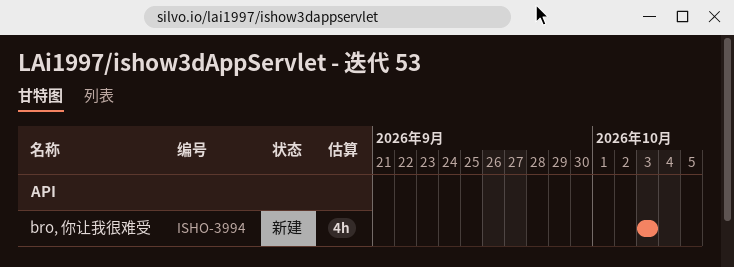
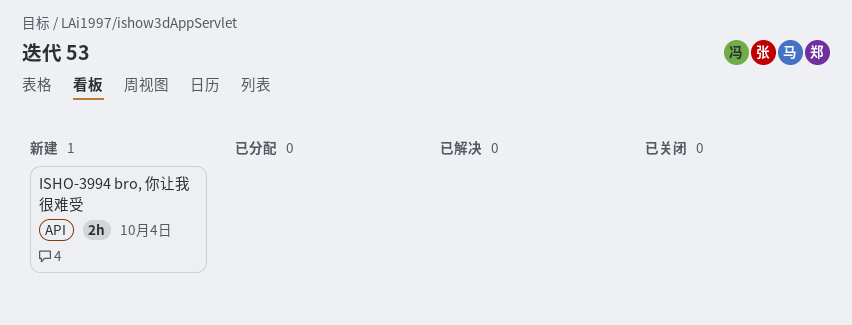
ISHO-3994, estimate: 4h -> 2h
ISHO-3994, due: Oct 3 -> Oct 4

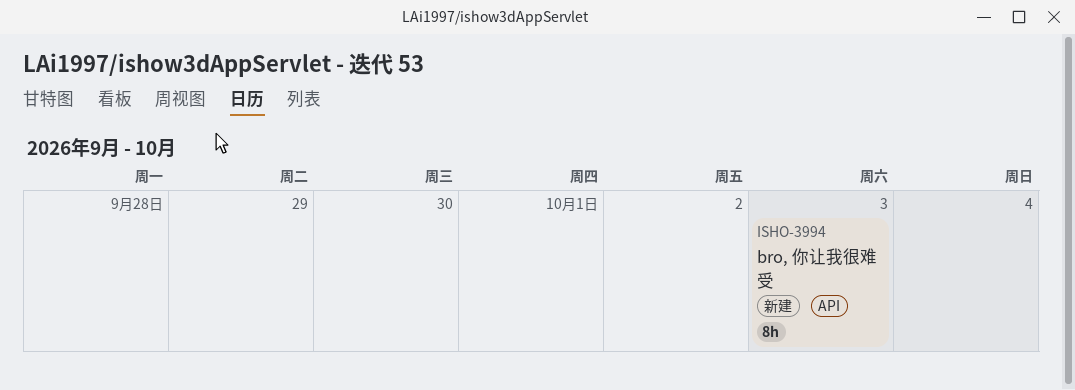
ISHO-3994, estimate: 2h -> 8h
ISHO-3994, due: Oct 4 -> Oct 3

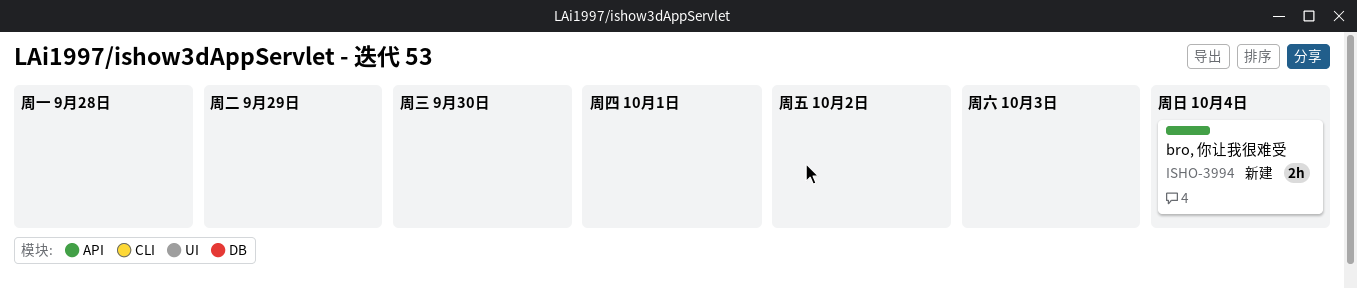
ISHO-3994, estimate: 8h -> 2h
ISHO-3994, due: Oct 3 -> Oct 4

